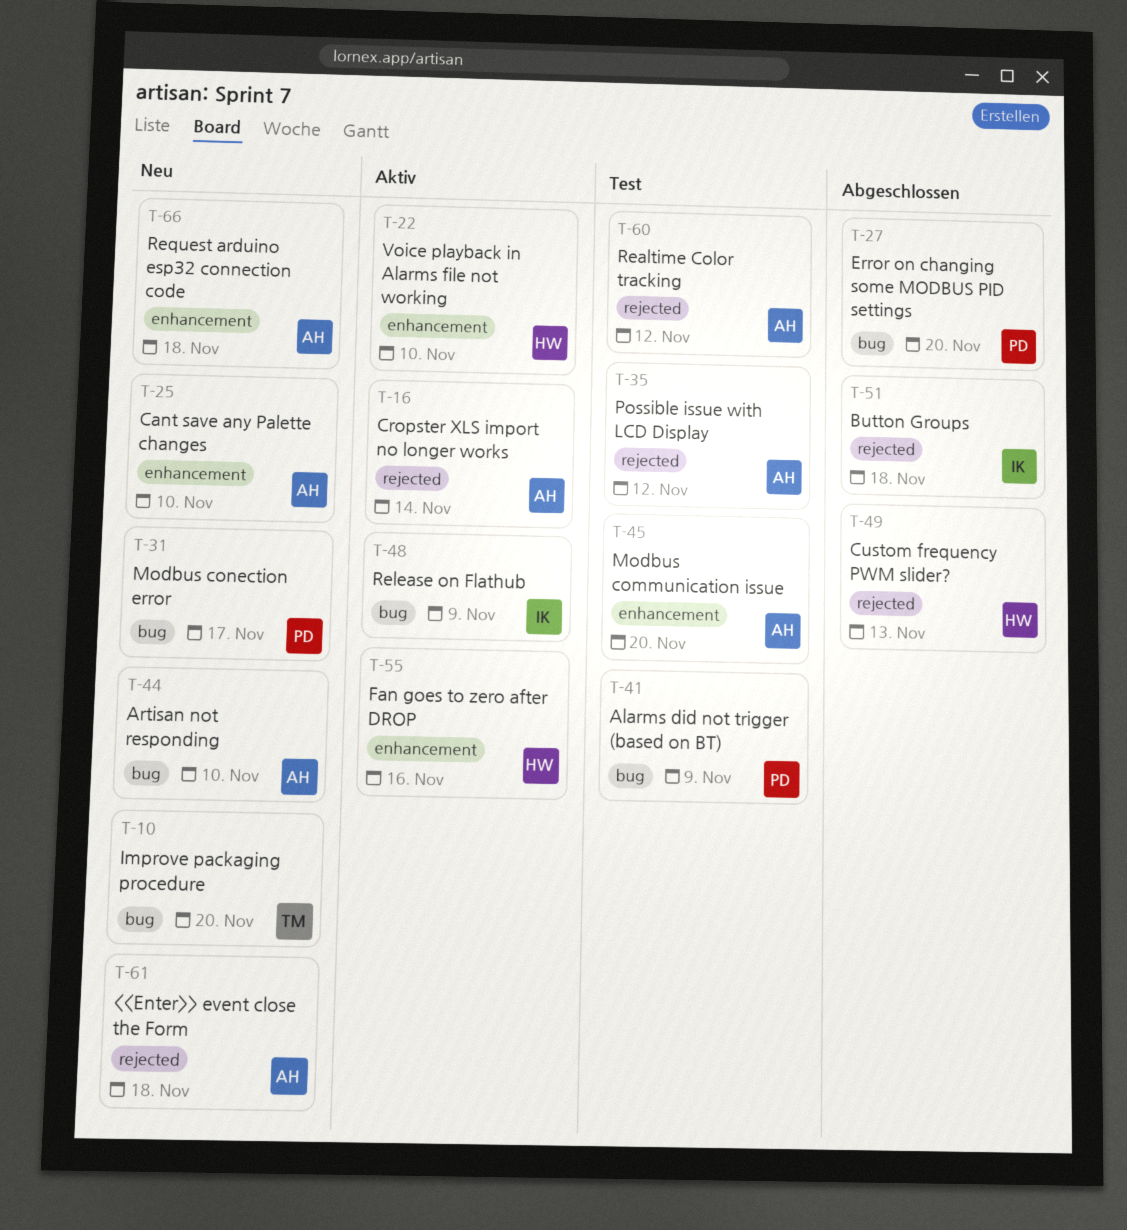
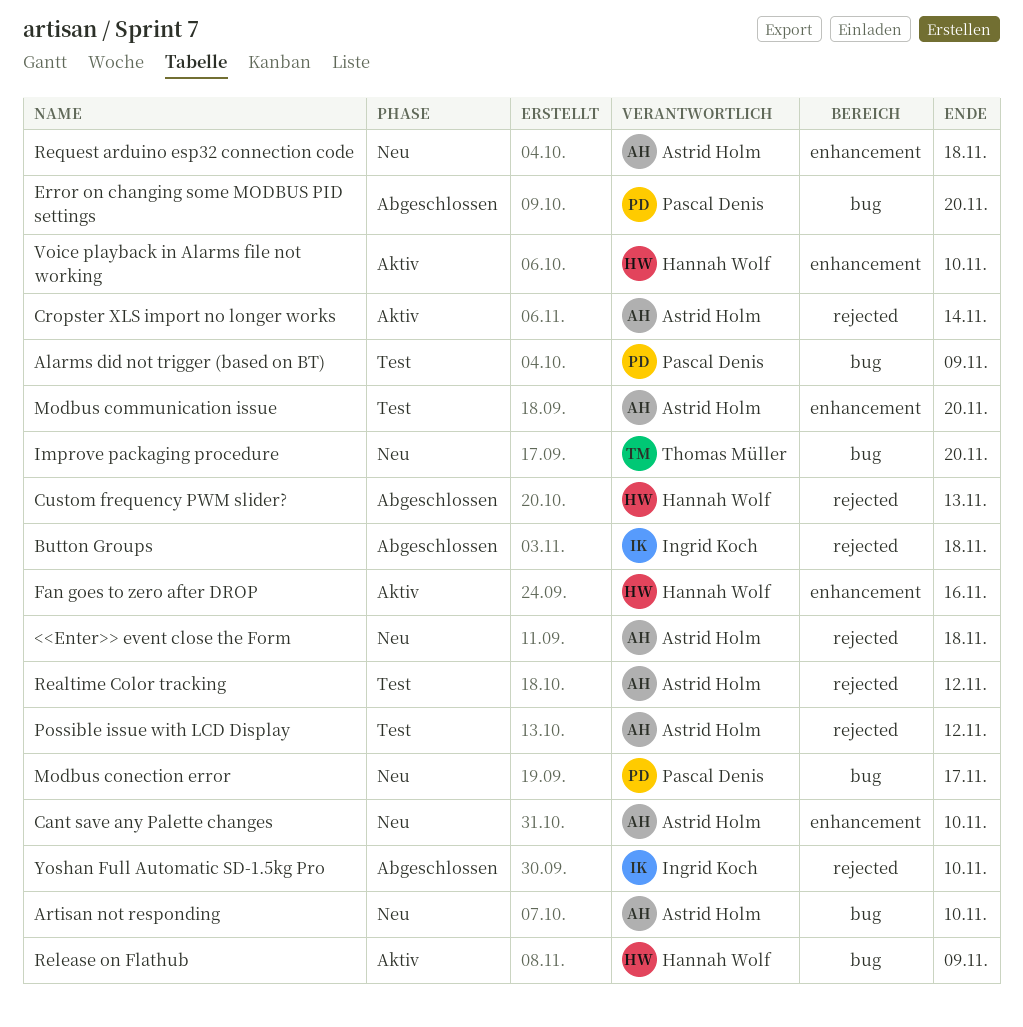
Release on Flathub, owner: Ingrid Koch -> Hannah Wolf
Yoshan Full Automatic SD-1.5kg Pro: none -> present

